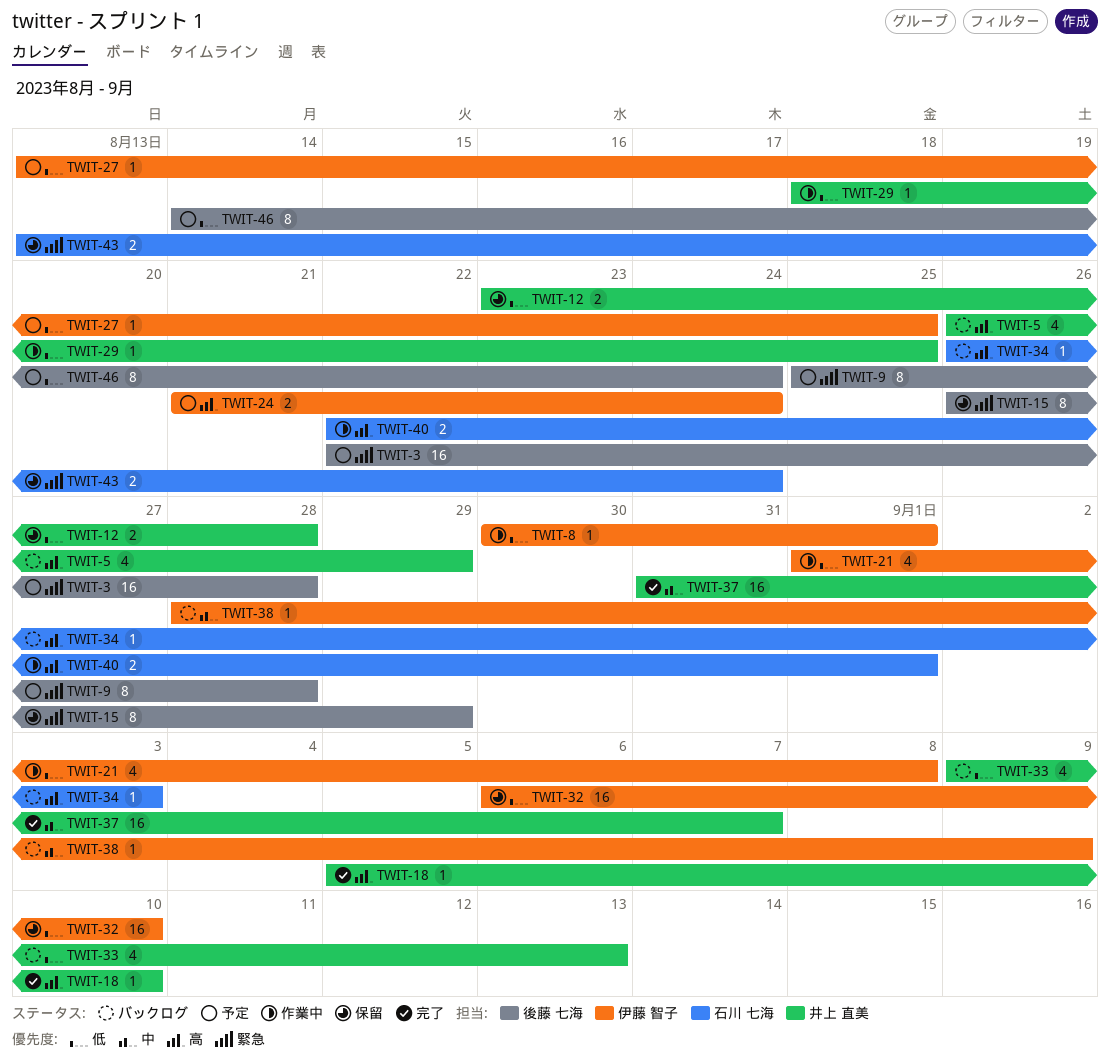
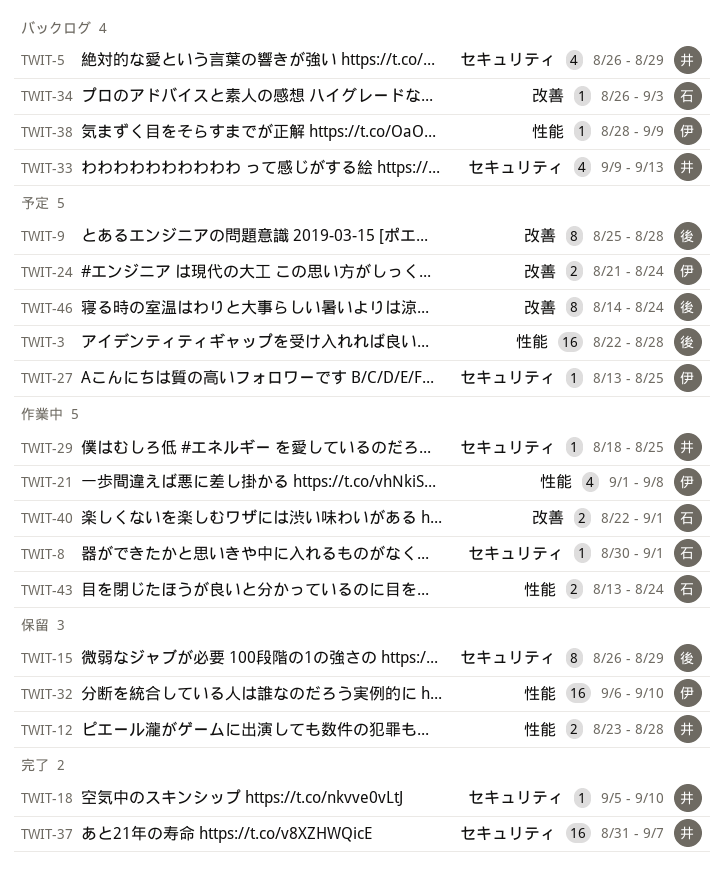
TWIT-8, owner: 伊藤 智子 -> 石川 七海
TWIT-43, status: 保留 -> 作業中

